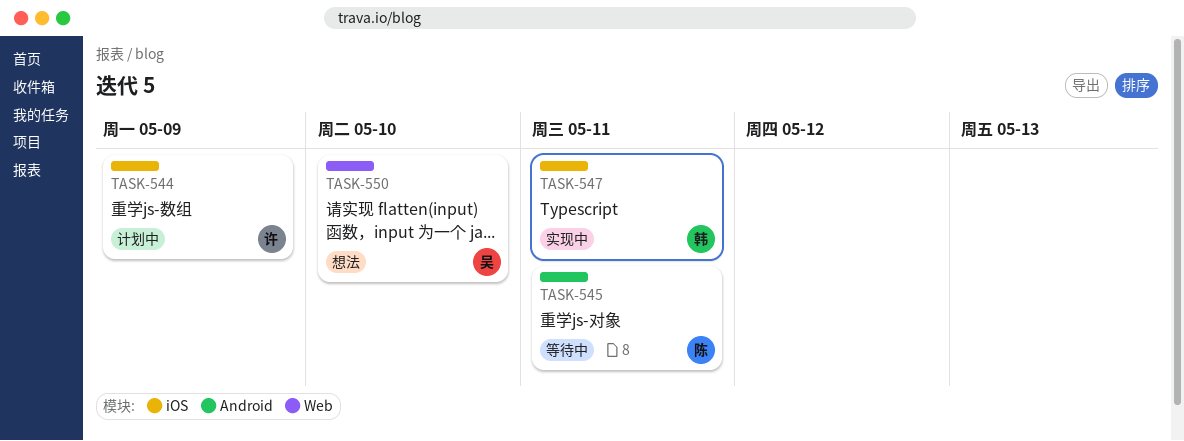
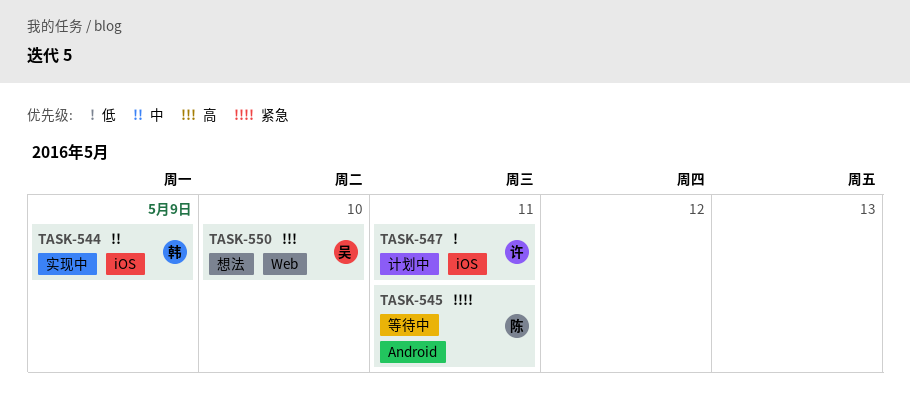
TASK-544, status: 计划中 -> 实现中
TASK-544, owner: 许 -> 韩
TASK-547, status: 实现中 -> 计划中
TASK-547, owner: 韩 -> 许

